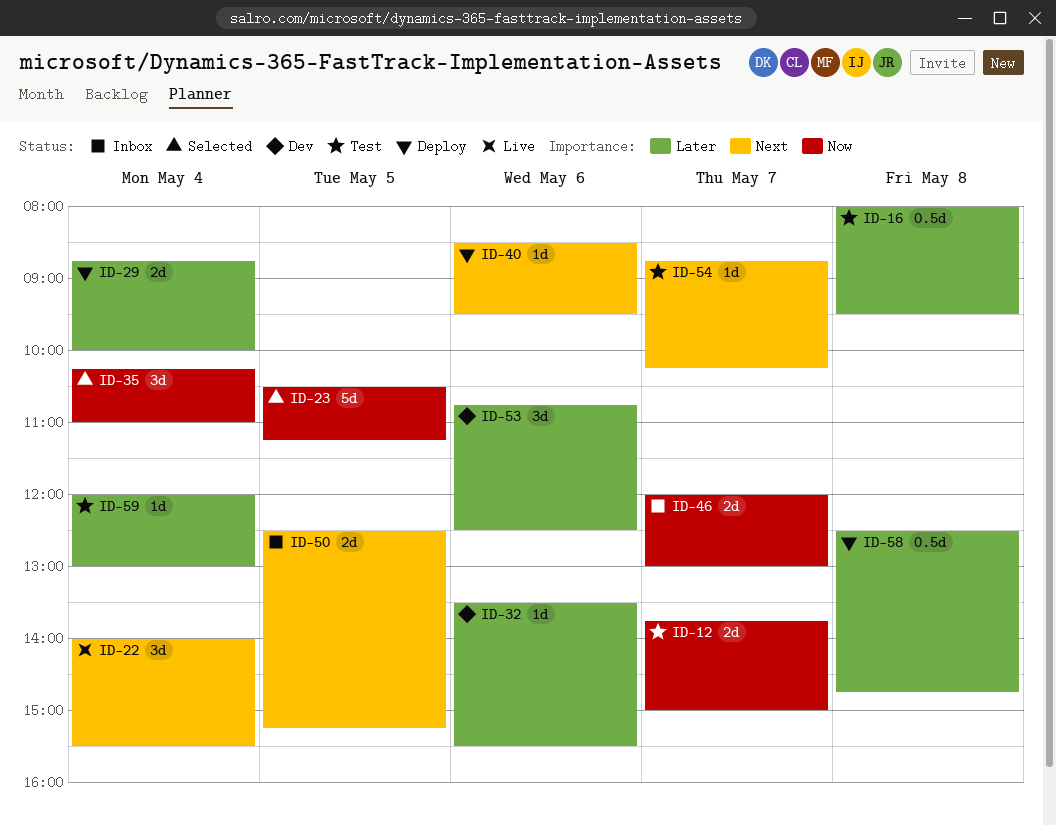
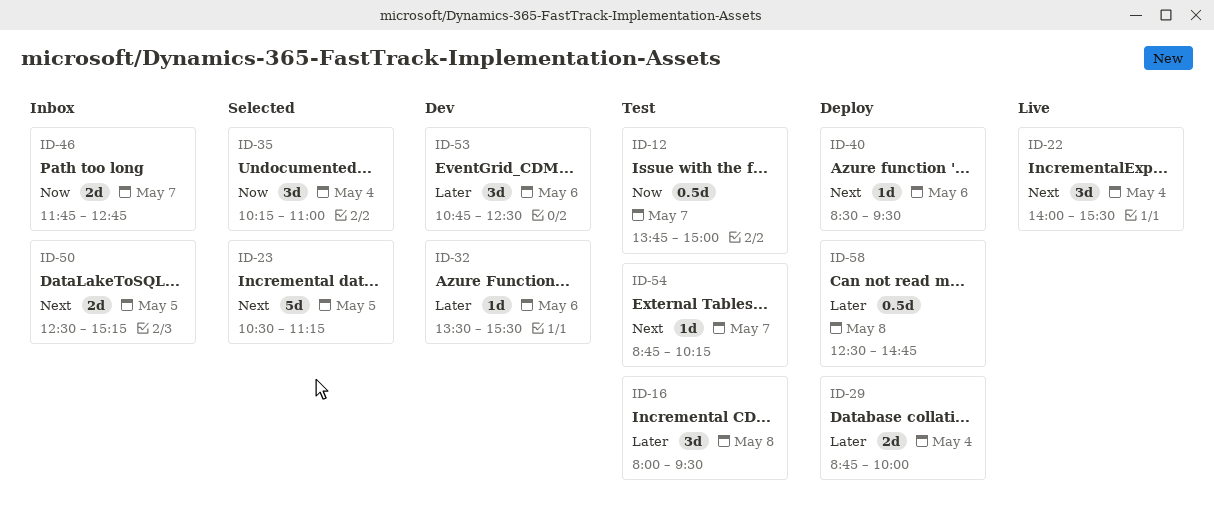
ID-12, estimate: 2d -> 0.5d
ID-16, estimate: 0.5d -> 3d
ID-23, priority: Now -> Next
ID-46, begins: 12:00 -> 11:45
ID-46, ends: 13:00 -> 12:45
ID-59: present -> none

